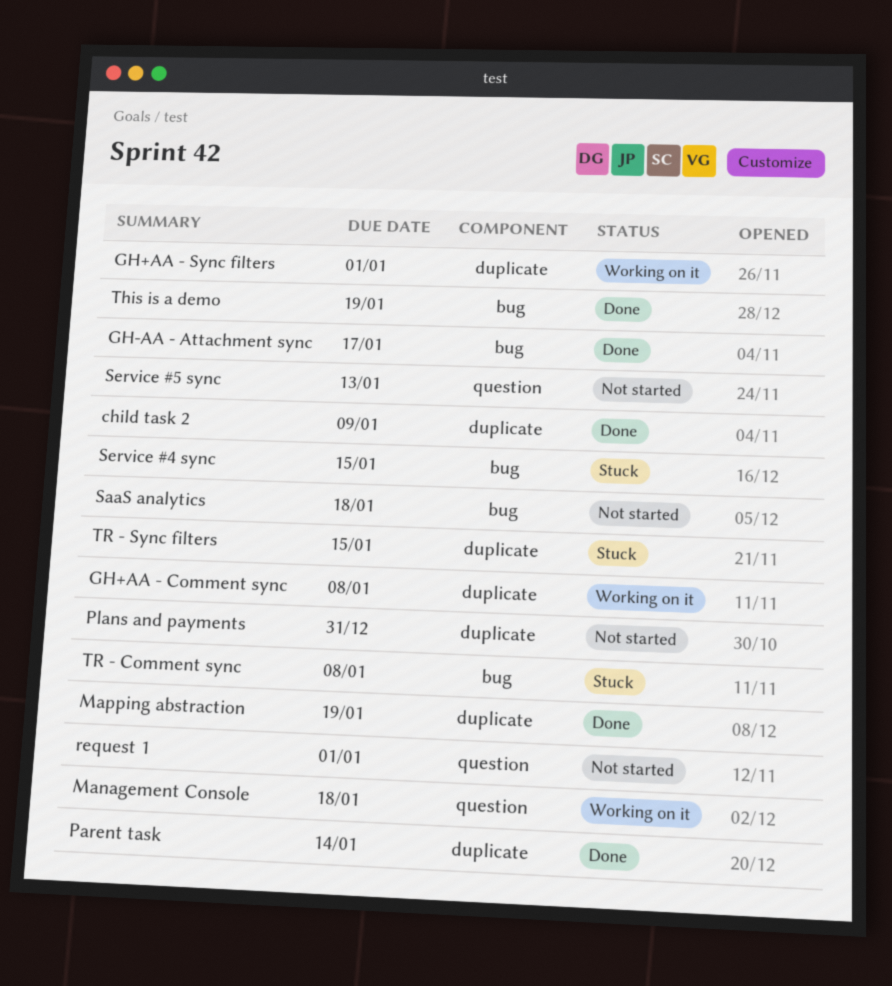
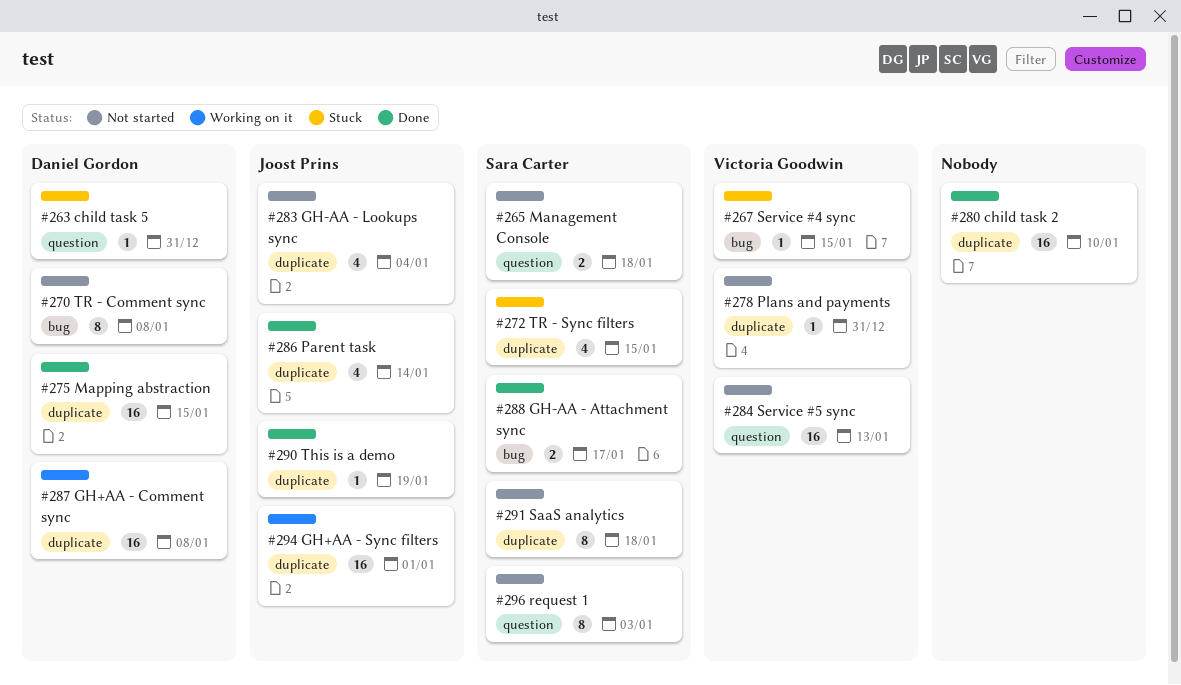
child task 2, due: Jan 9 -> Jan 10
child task 5: none -> present
GH-AA - Lookups sync: none -> present
Management Console, status: Working on it -> Not started
Mapping abstraction, due: Jan 19 -> Jan 15
request 1, due: Jan 1 -> Jan 3
SaaS analytics, label: bug -> duplicate
This is a demo, label: bug -> duplicate
TR - Comment sync, status: Stuck -> Not started

